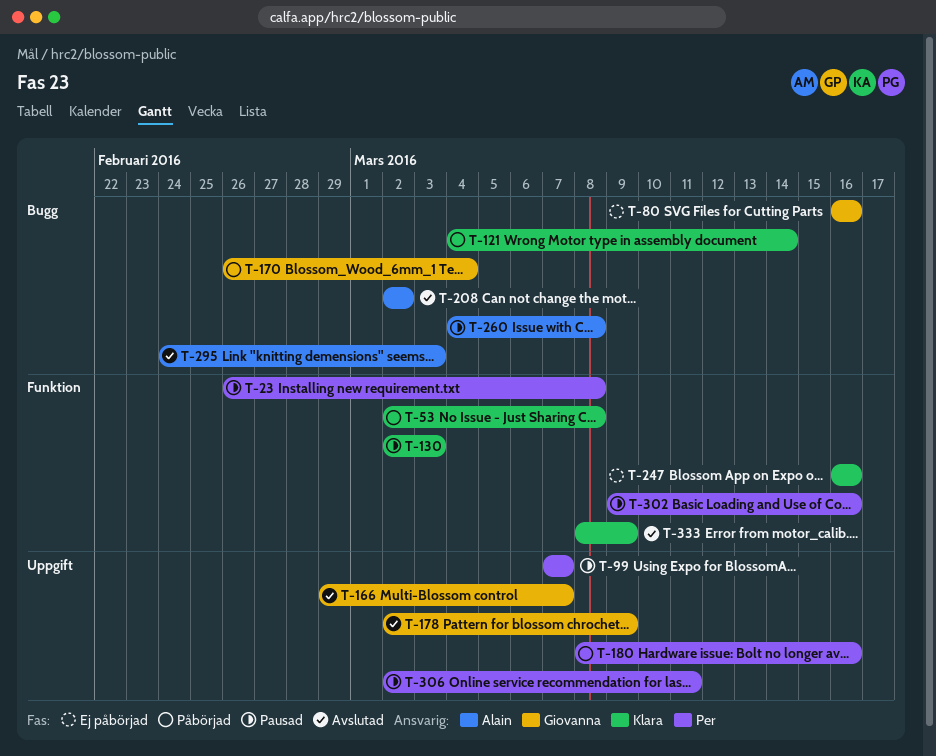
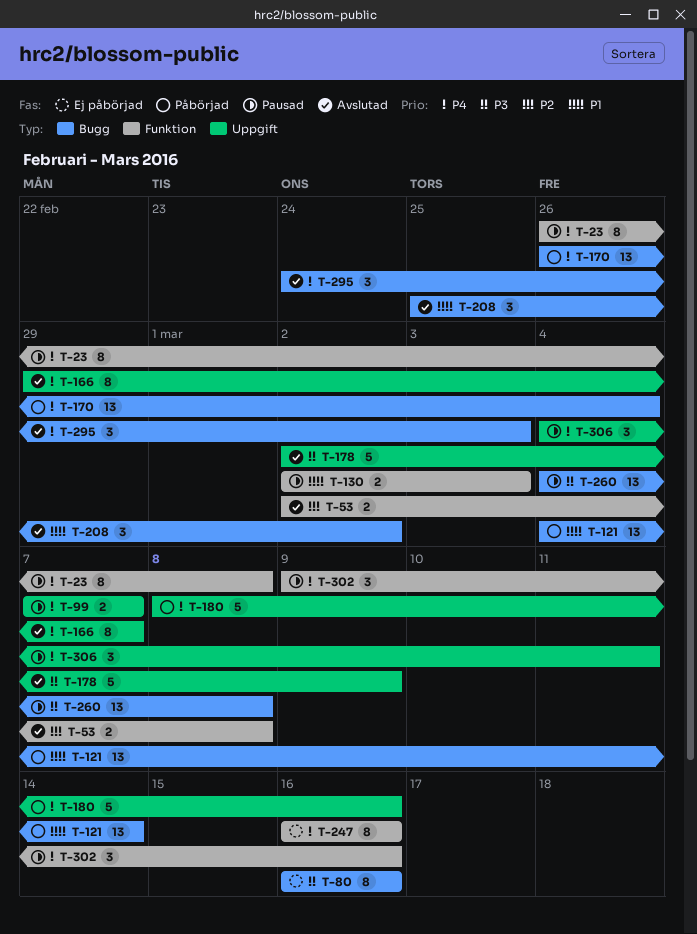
T-53, status: Påbörjad -> Avslutad
T-208, start: Mar 2 -> Feb 25
T-306, start: Mar 2 -> Mar 4
T-333: present -> none

